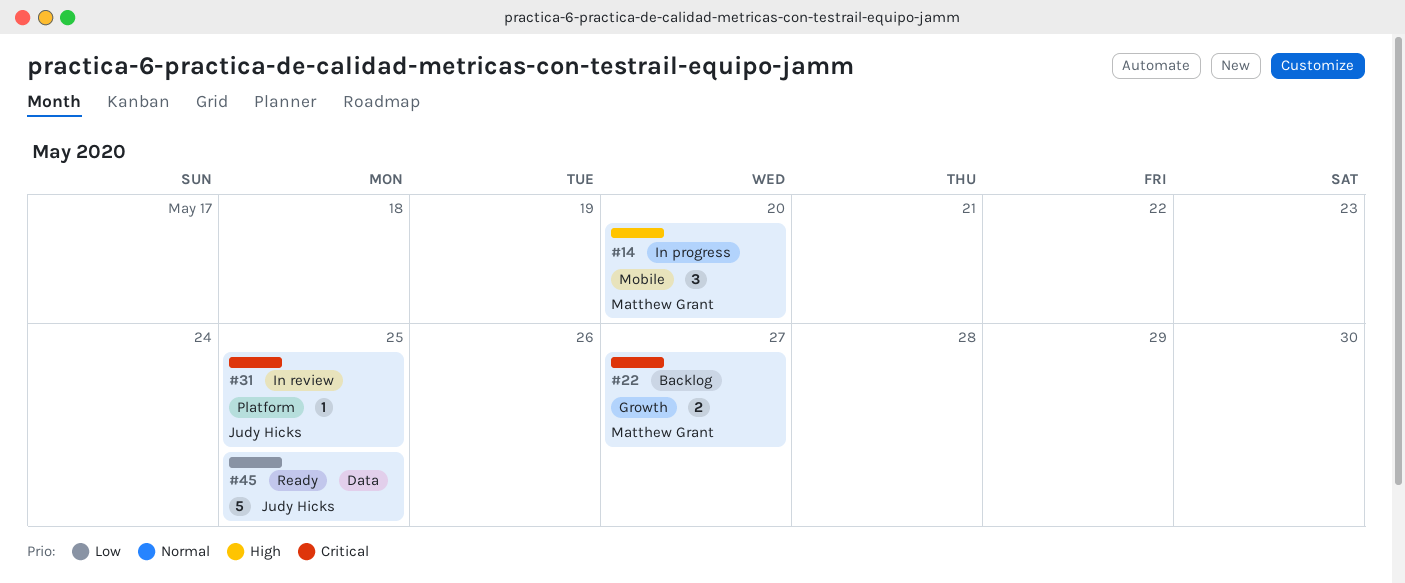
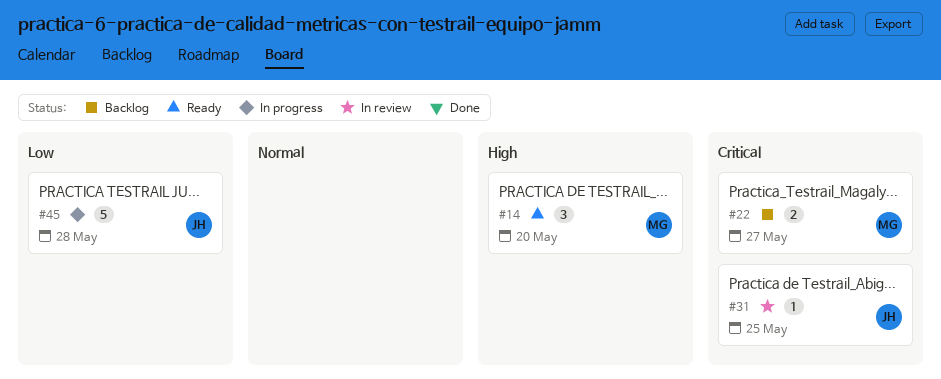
#14, status: In progress -> Ready
#45, status: Ready -> In progress
#45, due: May 25 -> May 28

